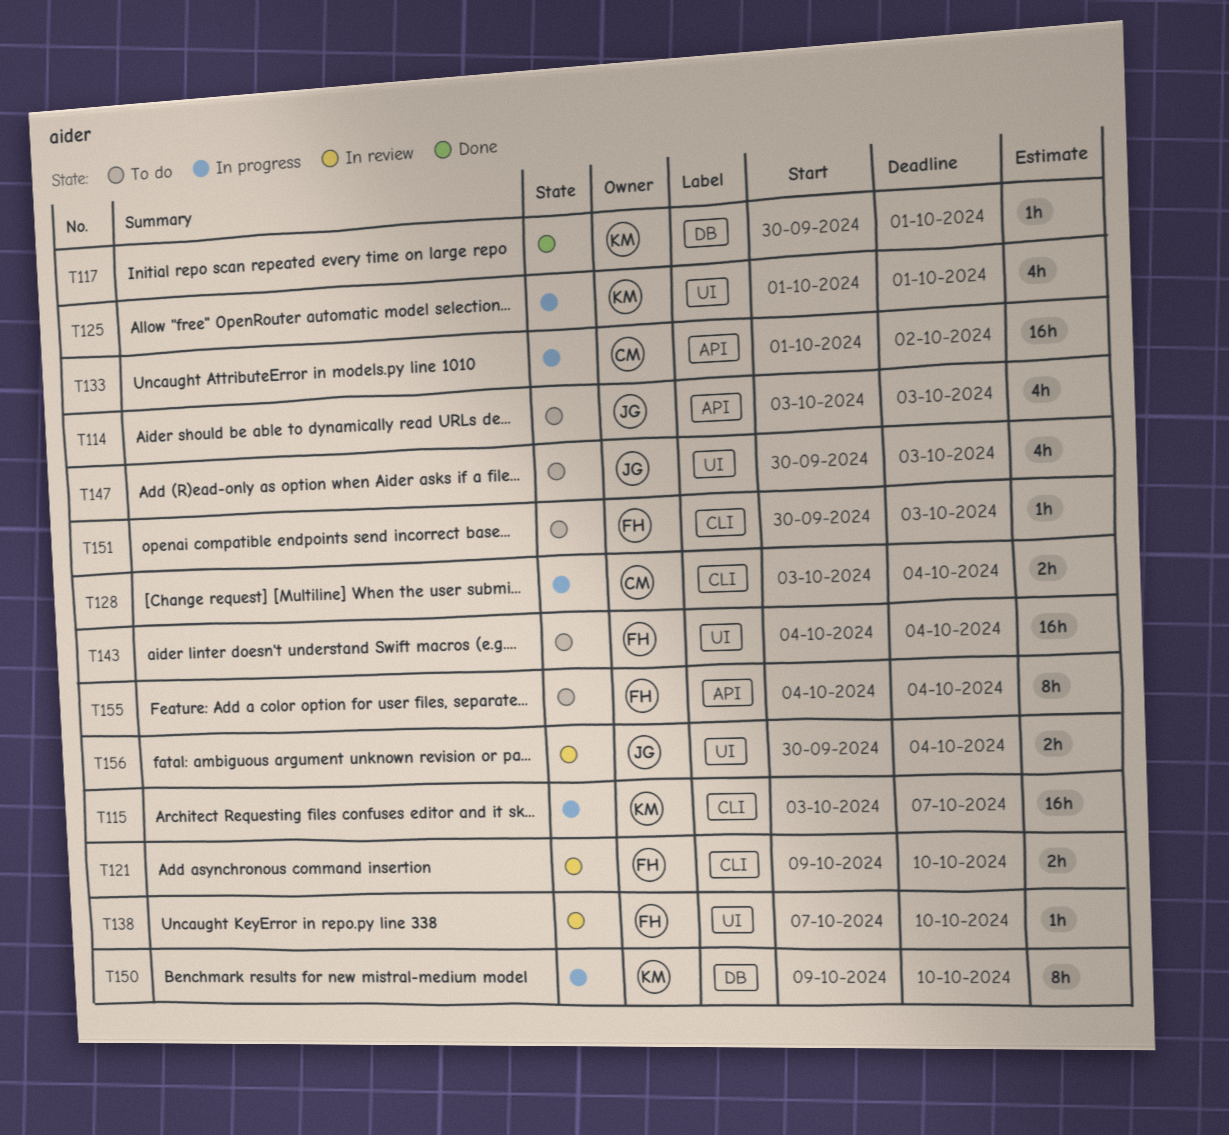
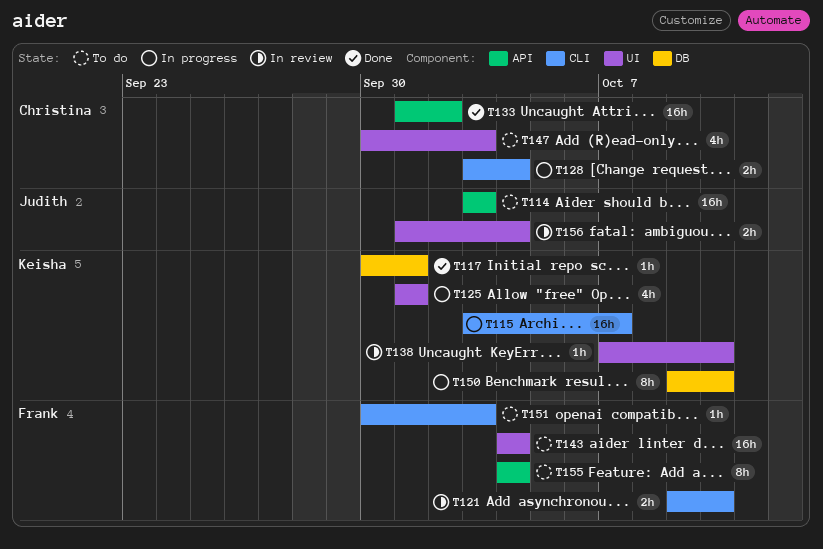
T114, estimate: 4h -> 16h
T133, status: In progress -> Done
T138, owner: Frank -> Keisha
T147, owner: Judith -> Christina
T156, start: Sep 30 -> Oct 1

